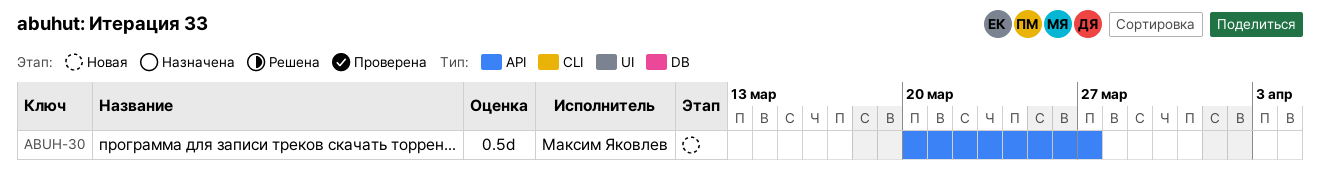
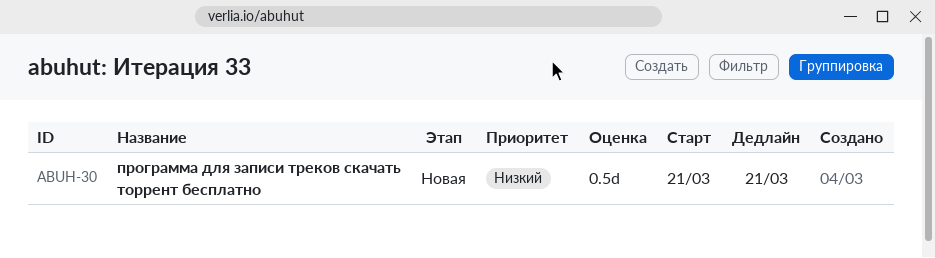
ABUH-30, start: Mar 20 -> Mar 21
ABUH-30, due: Mar 27 -> Mar 21

